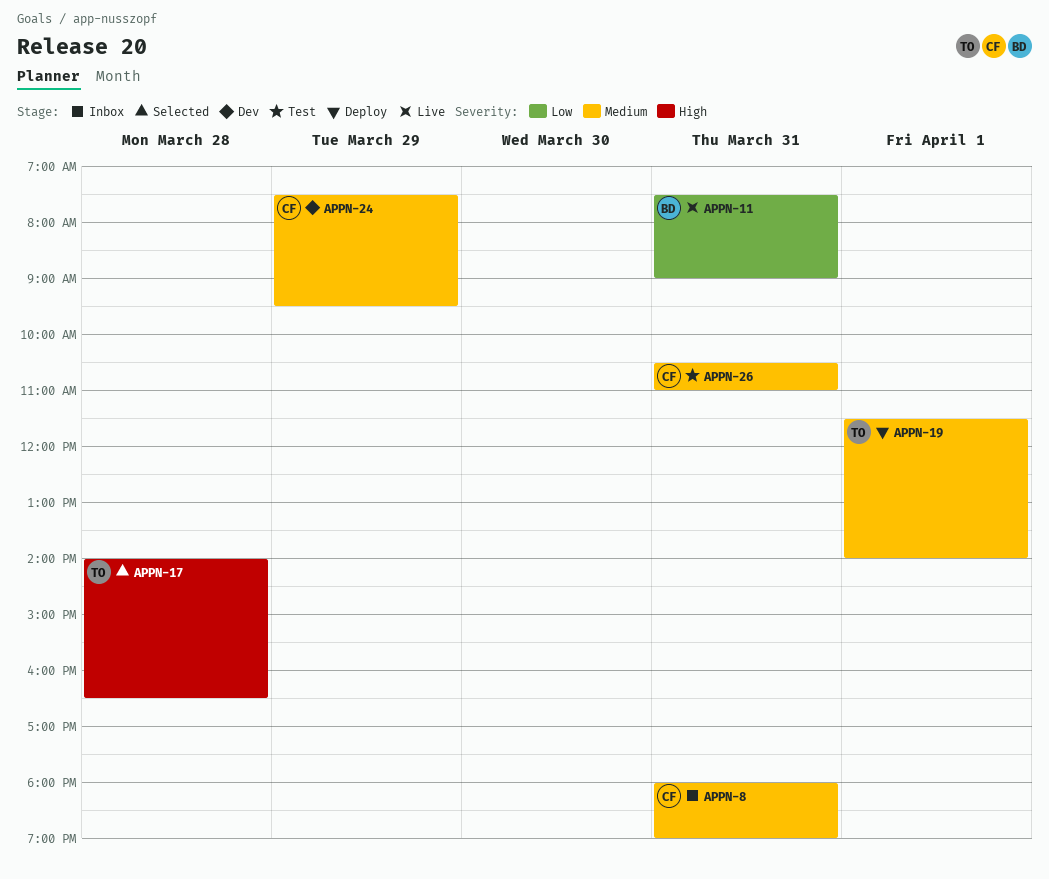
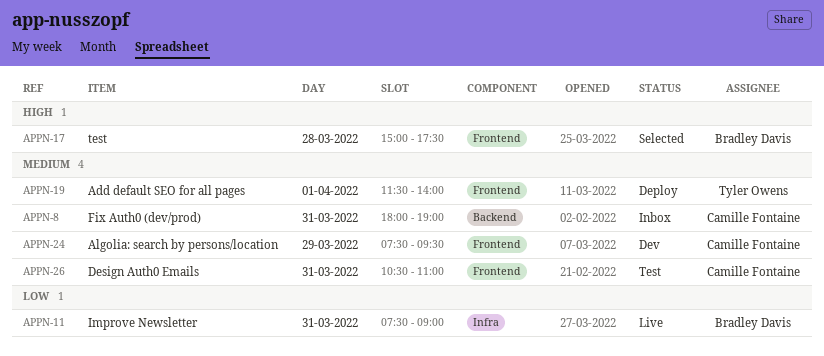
APPN-17, owner: Tyler Owens -> Bradley Davis
APPN-17, begins: 14:00 -> 15:00
APPN-17, ends: 16:30 -> 17:30

